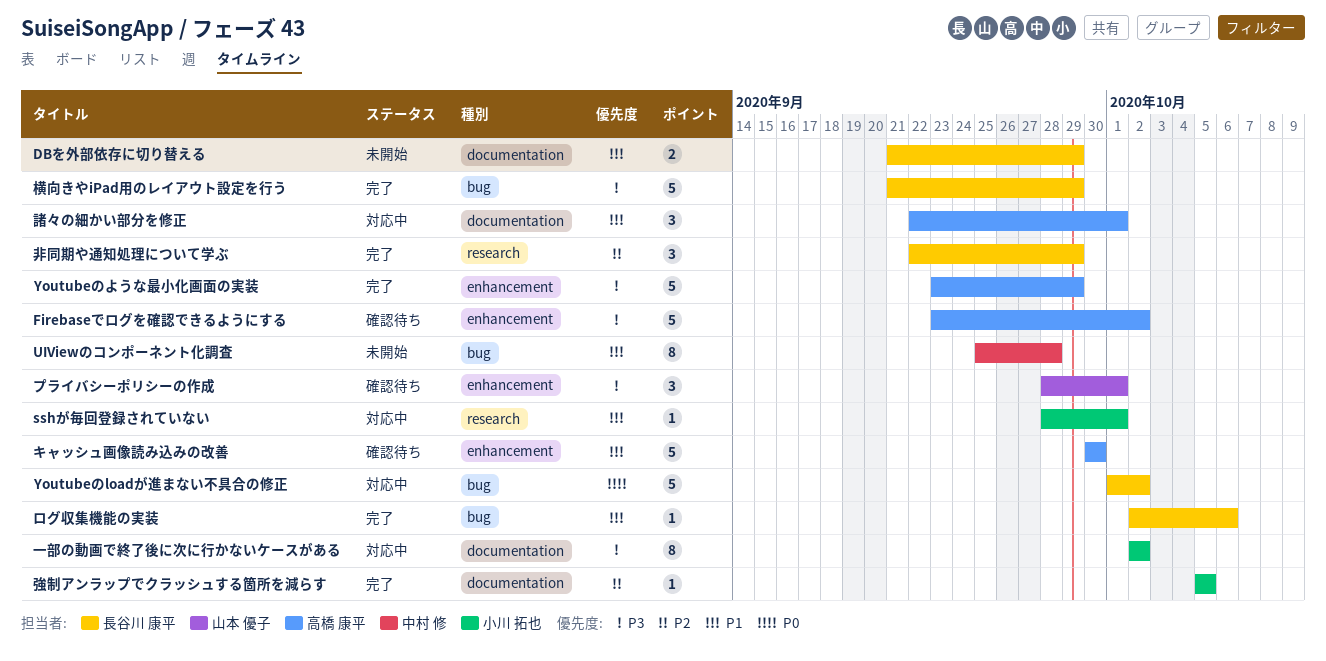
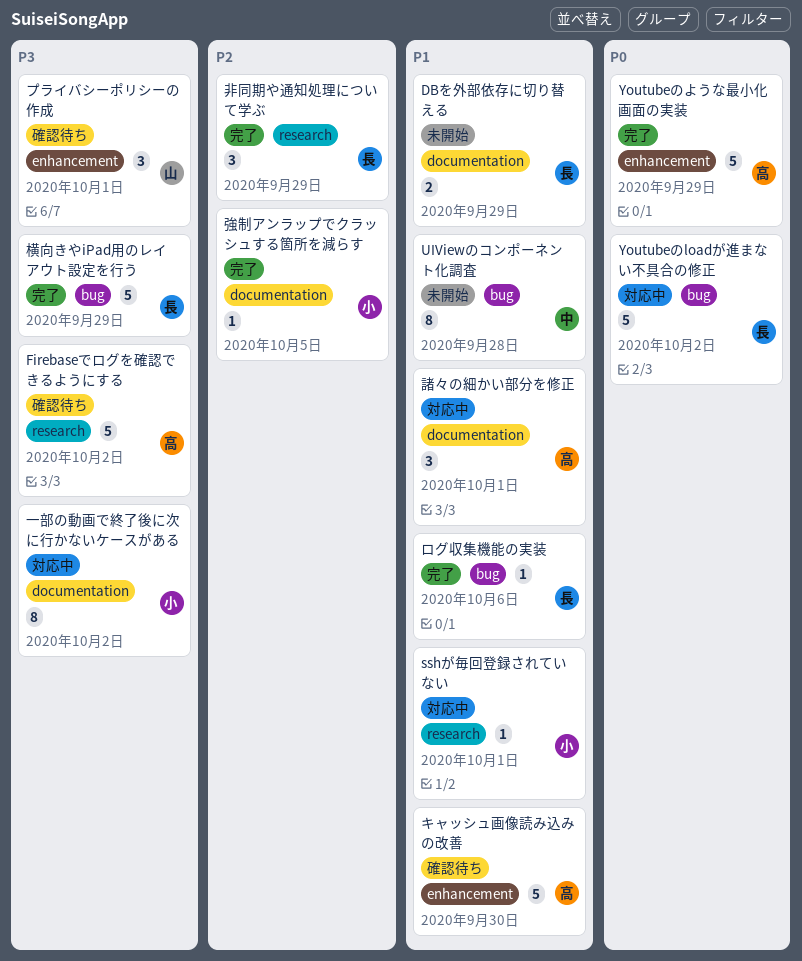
Firebaseでログを確認できるようにする, label: enhancement -> research
Youtubeのような最小化画面の実装, priority: P3 -> P0

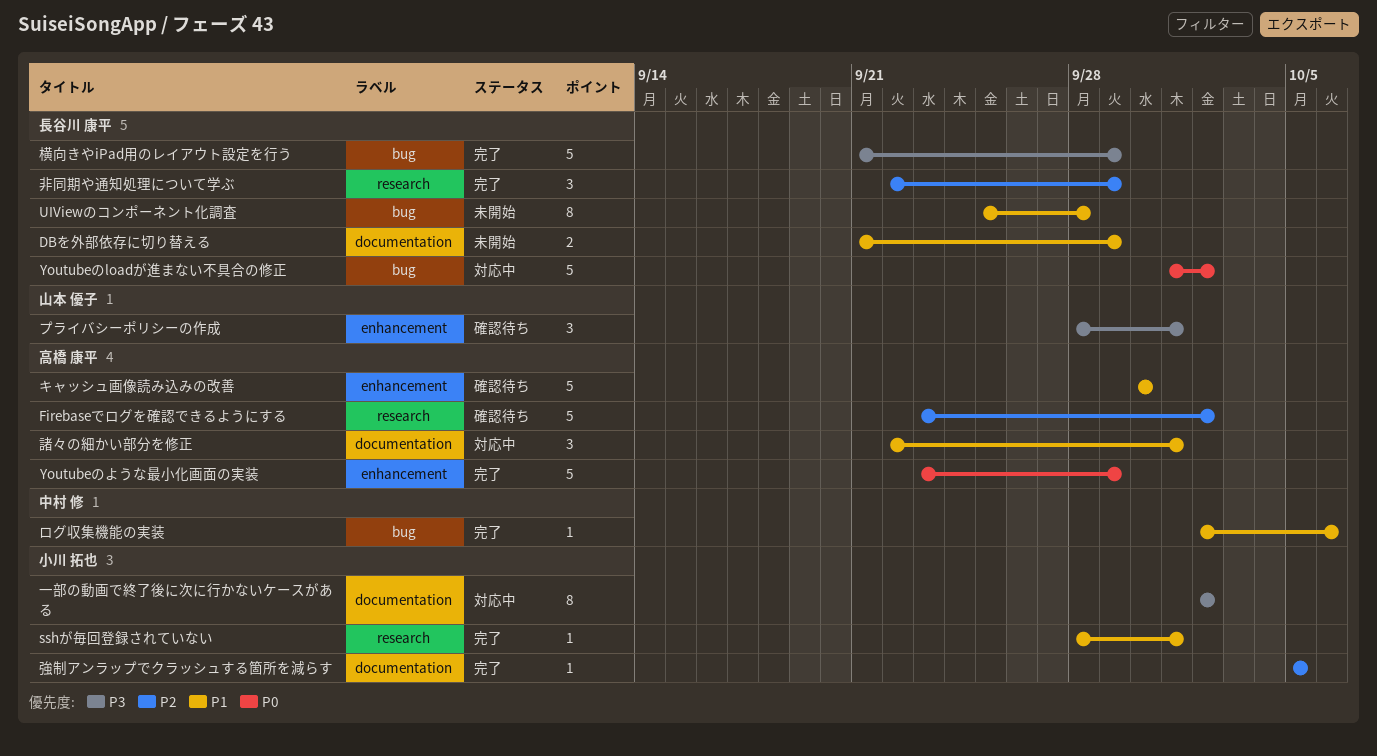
Firebaseでログを確認できるようにする, priority: P3 -> P2
sshが毎回登録されていない, status: 対応中 -> 完了
UIViewのコンポーネント化調査, owner: 中村 修 -> 長谷川 康平
ログ収集機能の実装, owner: 長谷川 康平 -> 中村 修

